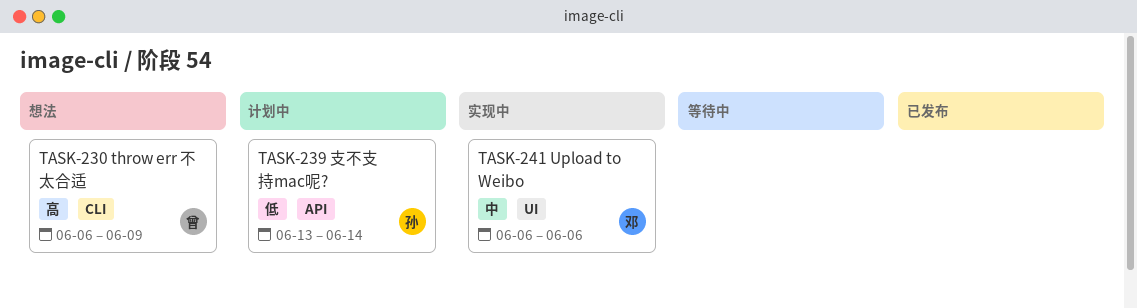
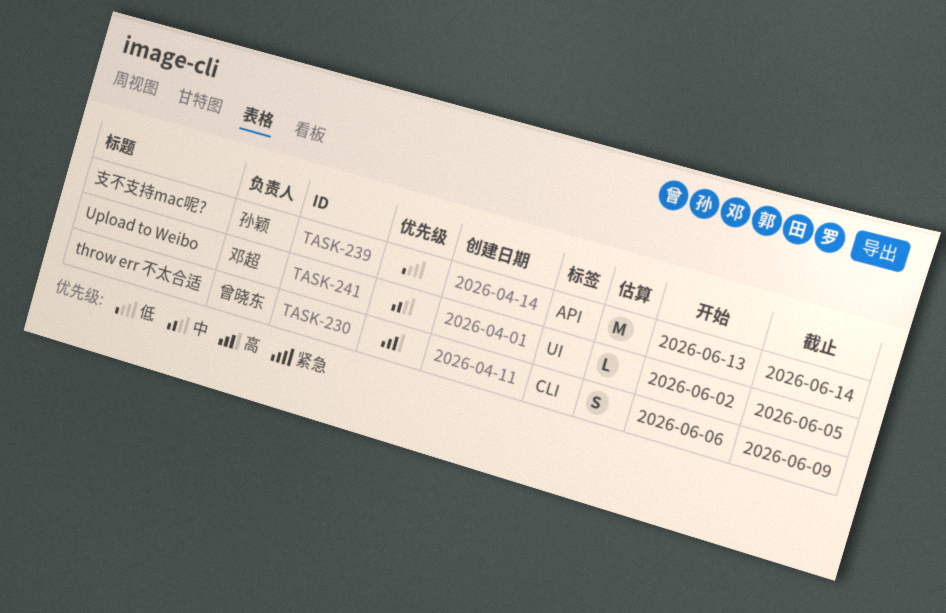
TASK-241, start: Jun 6 -> Jun 2
TASK-241, due: Jun 6 -> Jun 5

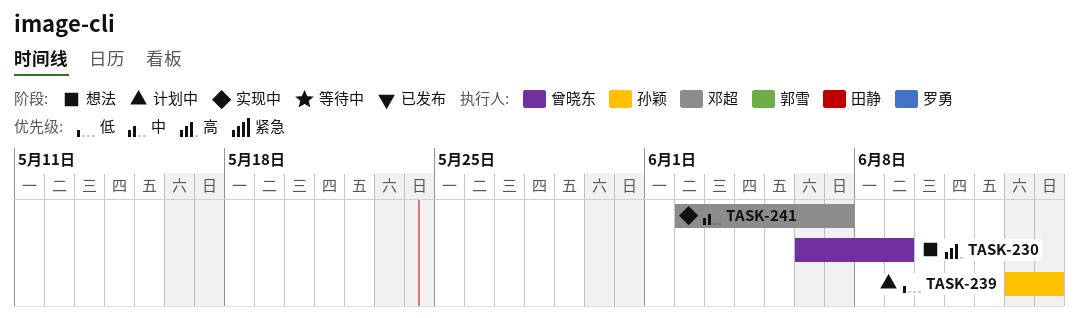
TASK-241, due: Jun 5 -> Jun 7

